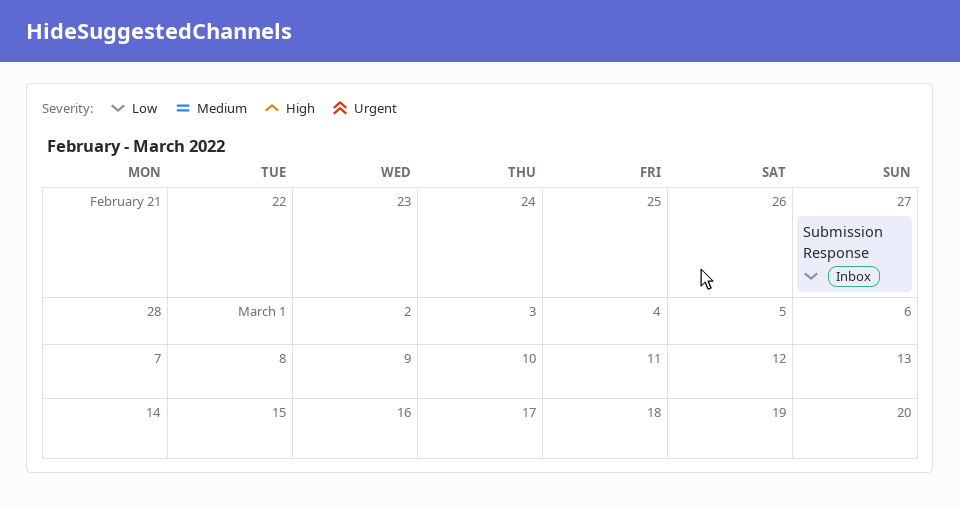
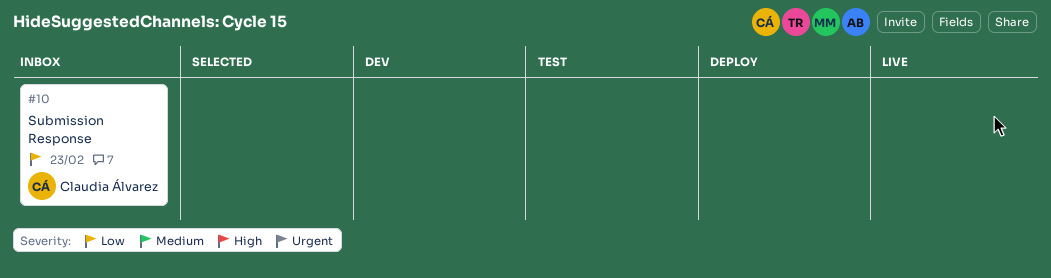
Submission Response, due: Feb 27 -> Feb 23

